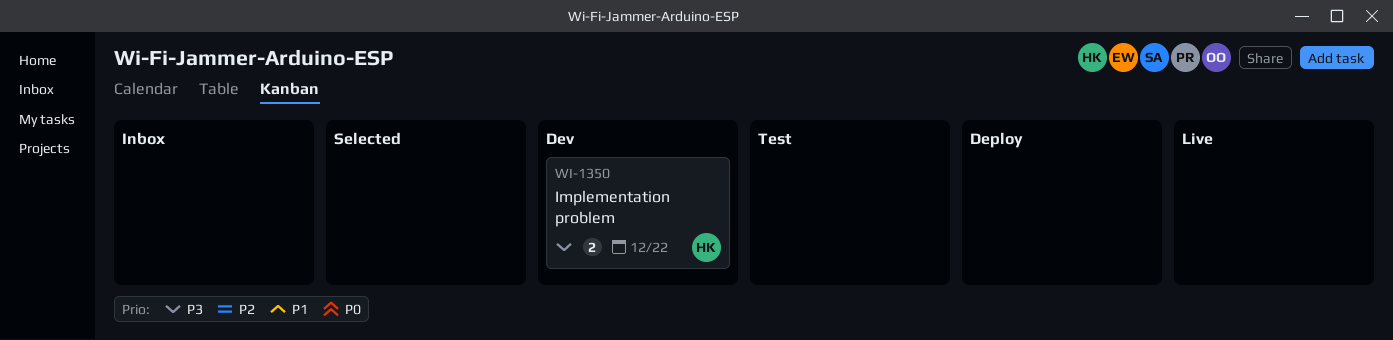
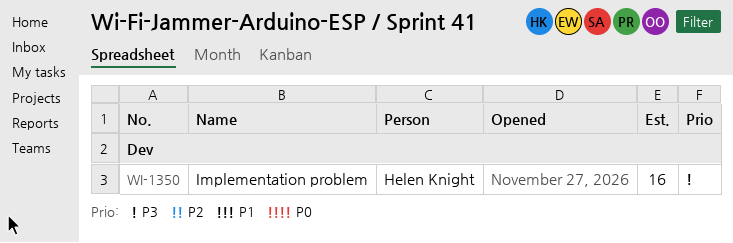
WI-1350, estimate: 2 -> 16

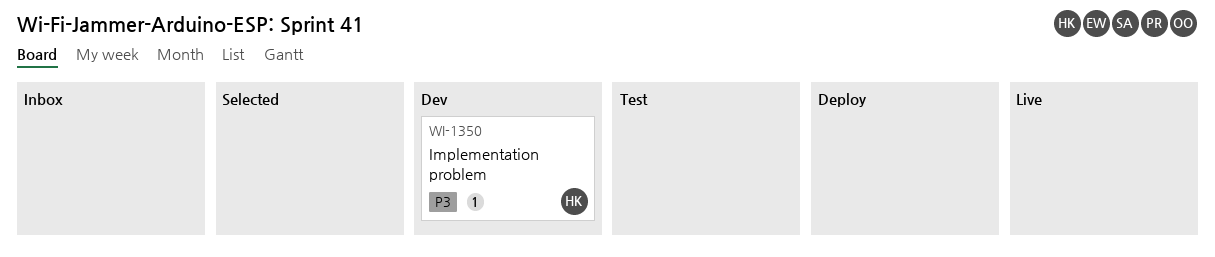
WI-1350, estimate: 16 -> 1

